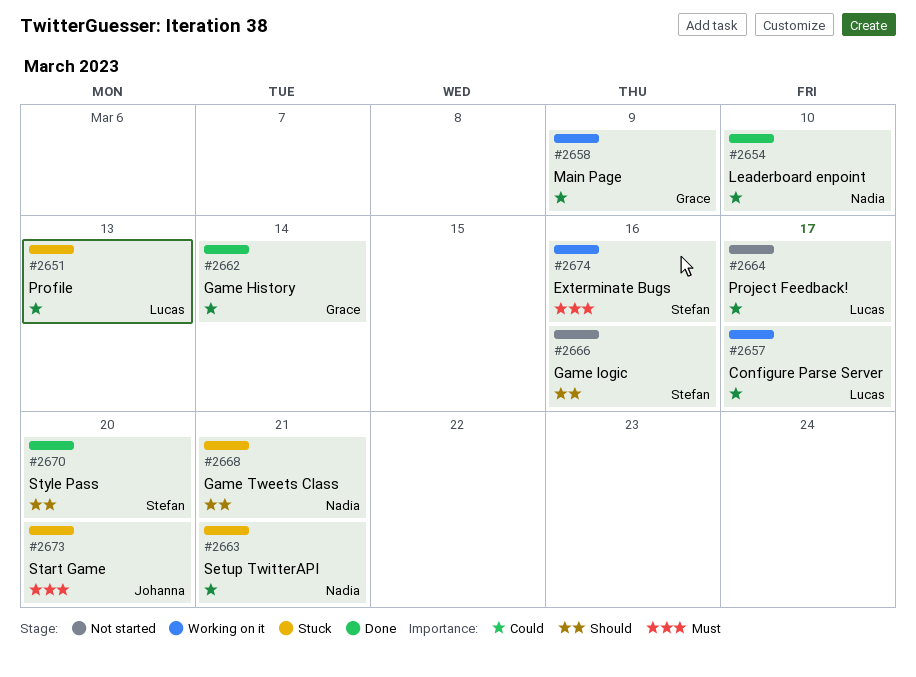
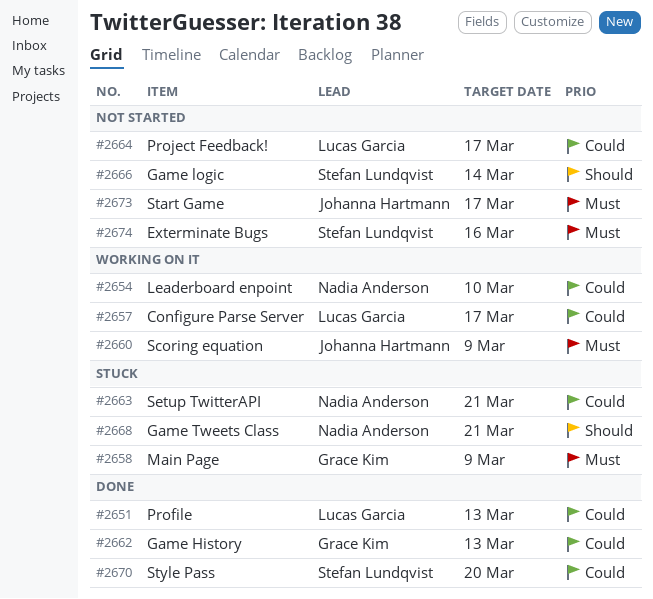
#2651, status: Stuck -> Done
#2654, status: Done -> Working on it
#2658, status: Working on it -> Stuck
#2658, priority: Could -> Must
#2660: none -> present
#2662, due: Mar 14 -> Mar 13
#2666, due: Mar 16 -> Mar 14
#2670, priority: Should -> Could
#2673, status: Stuck -> Not started
#2673, due: Mar 20 -> Mar 17
#2674, status: Working on it -> Not started

